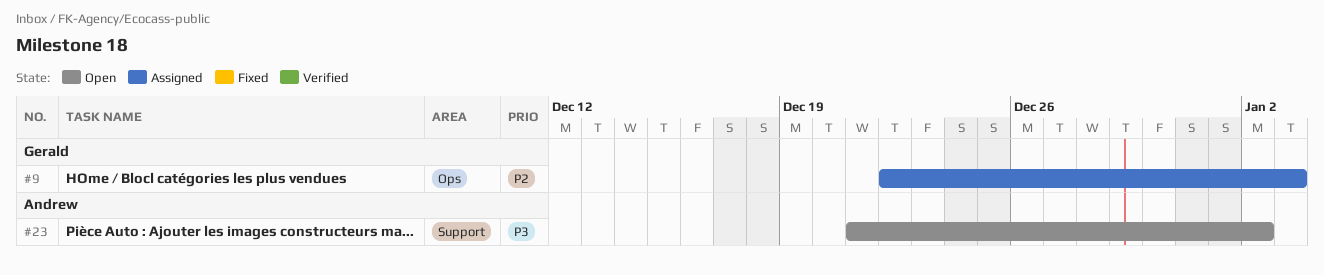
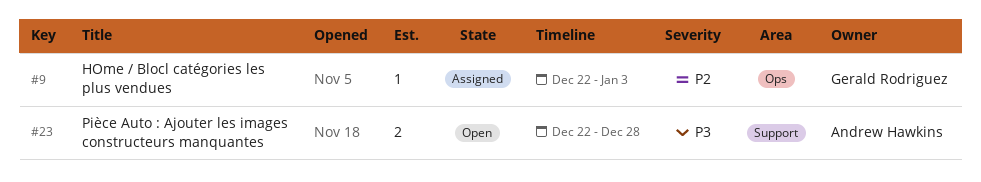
#23, start: Dec 21 -> Dec 22
#23, due: Jan 2 -> Dec 28

